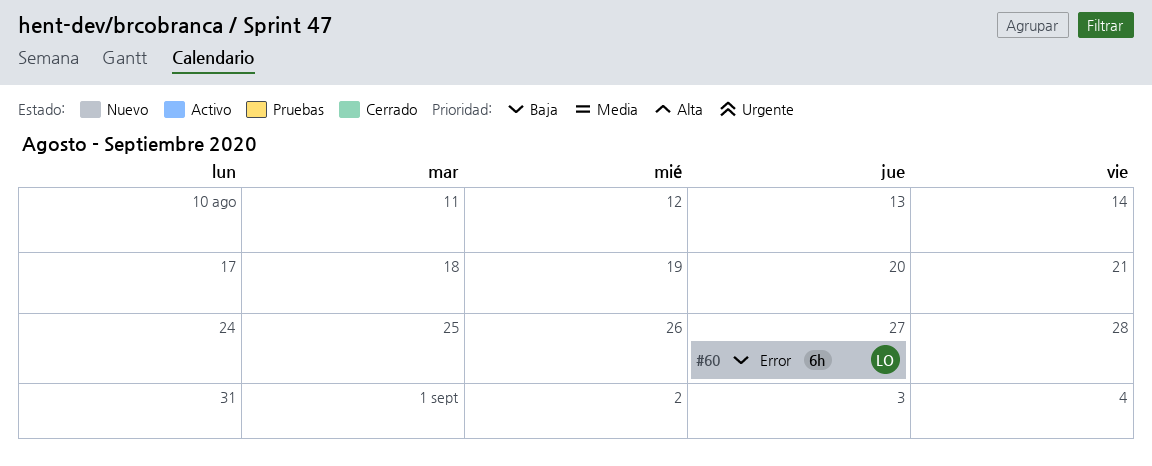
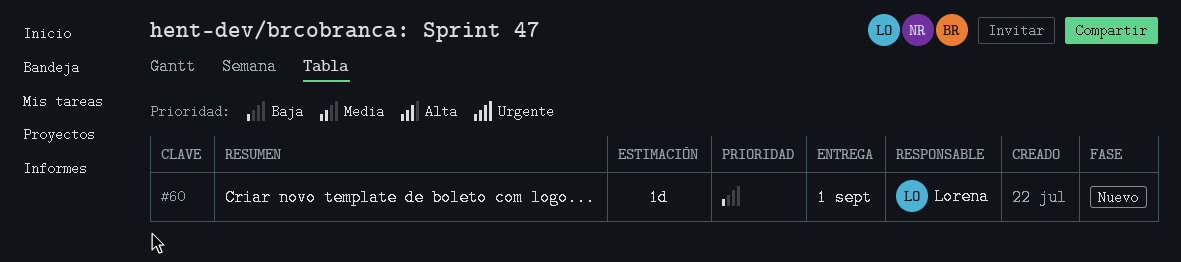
#60, estimate: 6h -> 1d
#60, due: Aug 27 -> Sep 1

